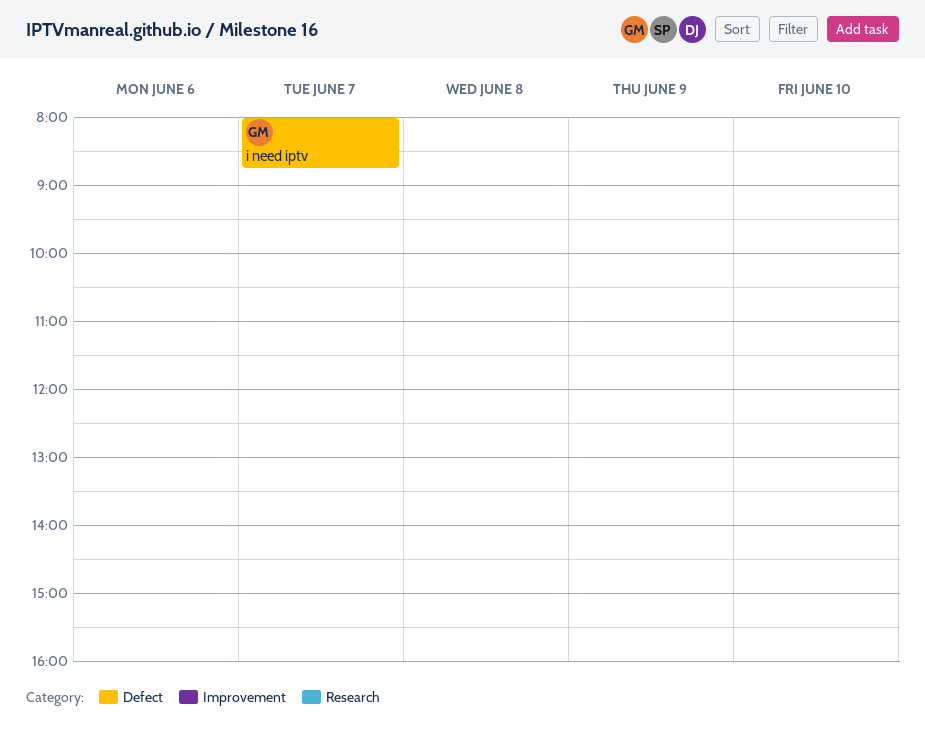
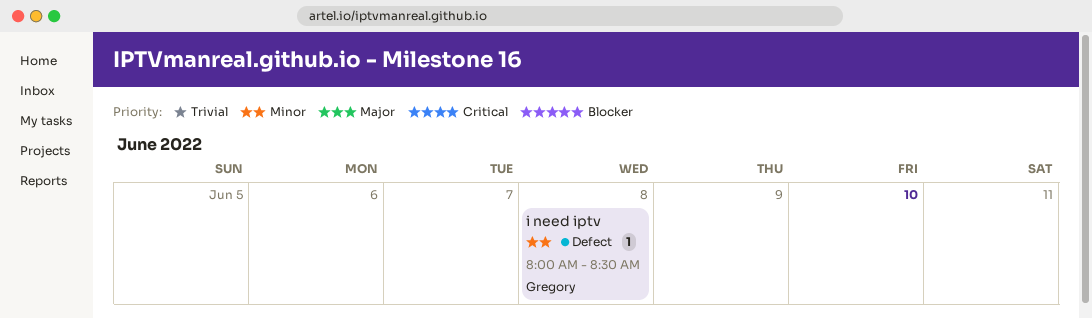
i need iptv, day: Jun 7 -> Jun 8
i need iptv, ends: 08:45 -> 08:30

